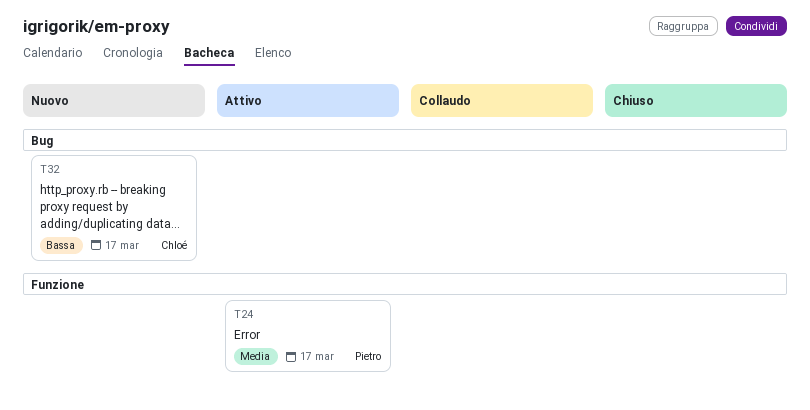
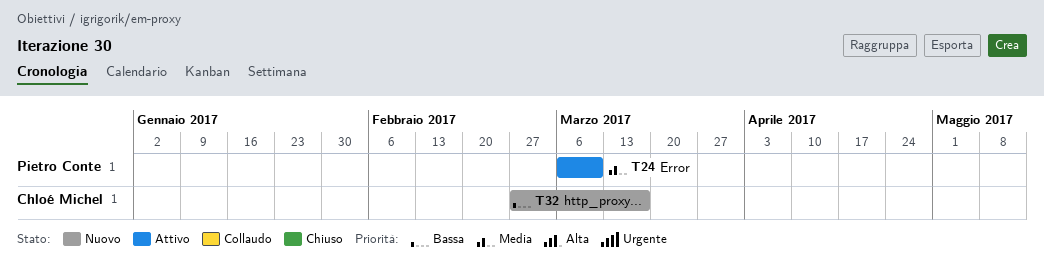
T24, due: Mar 17 -> Mar 10

